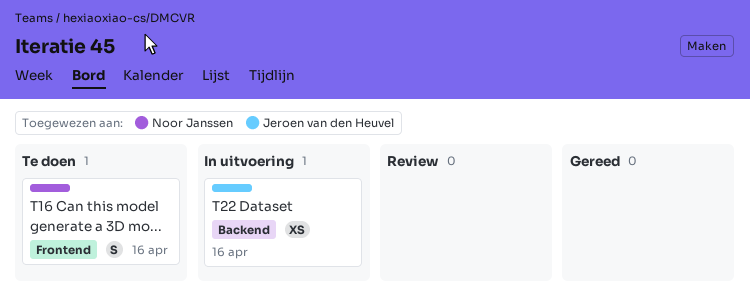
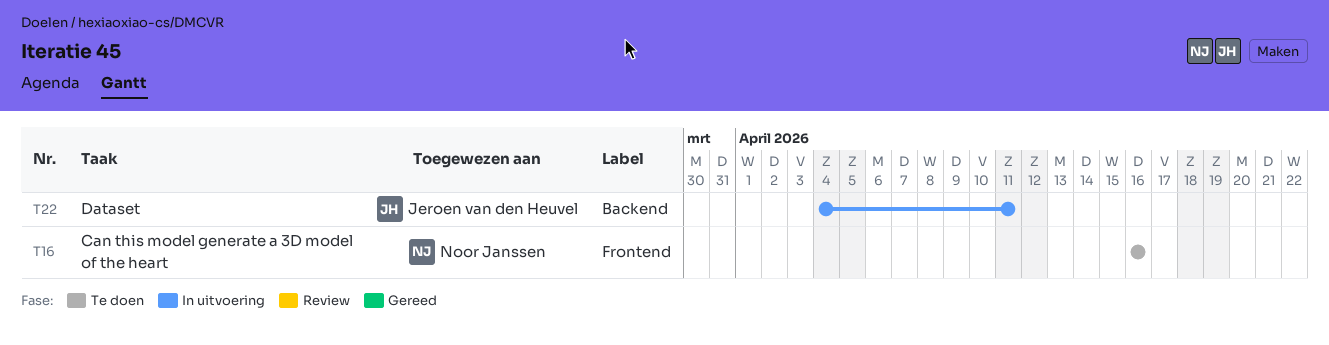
T22, due: Apr 16 -> Apr 11

